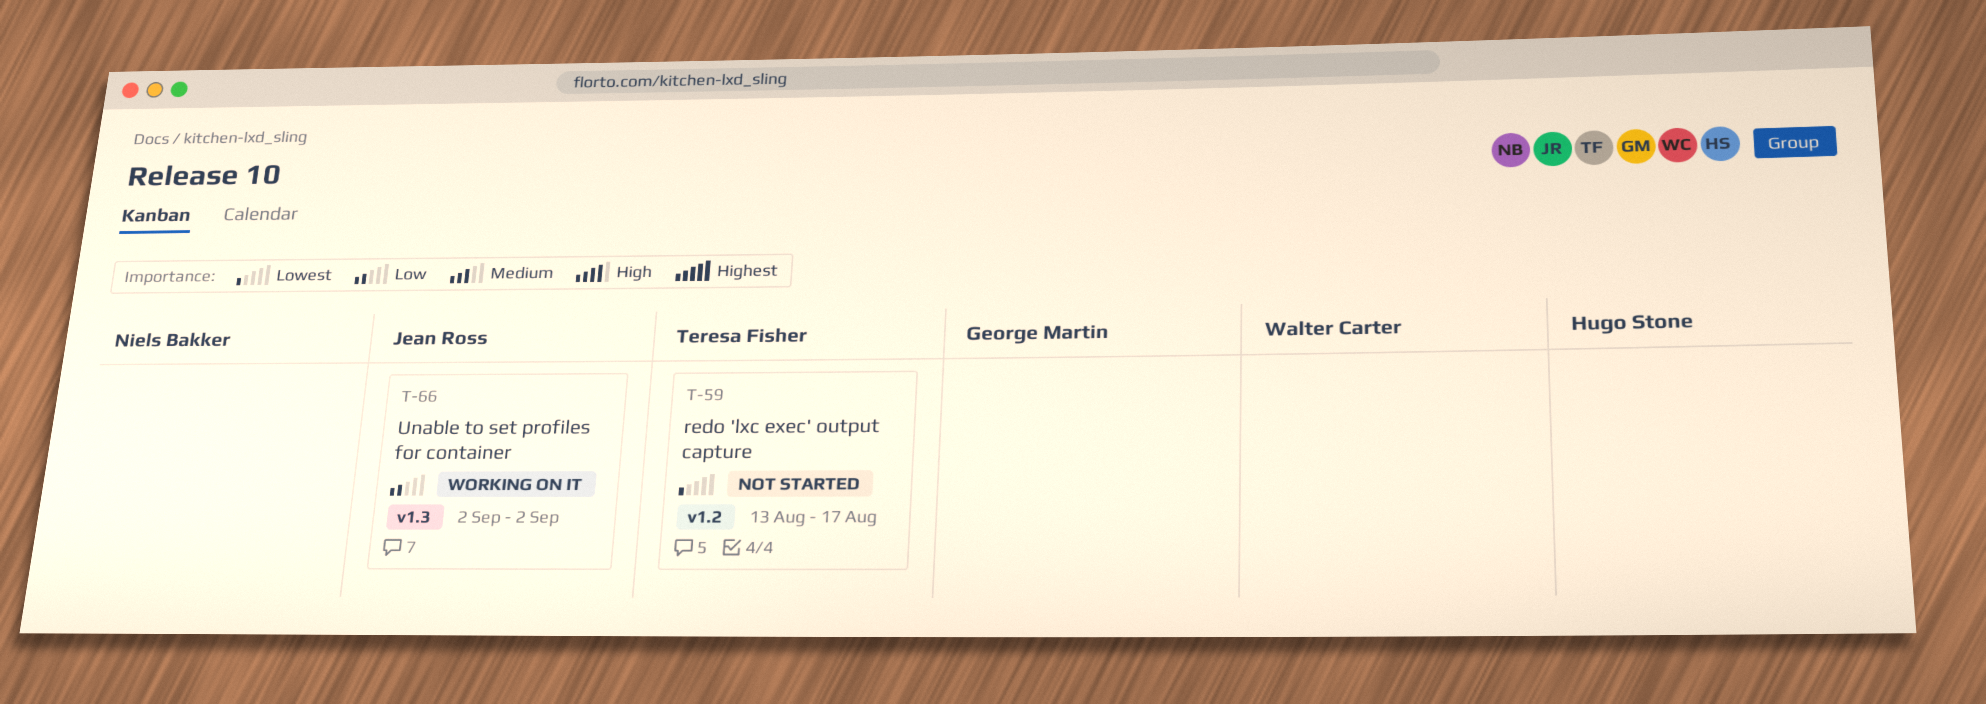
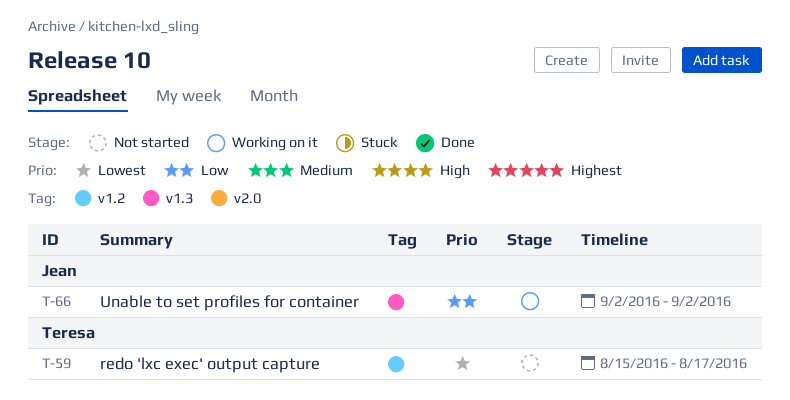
T-59, start: Aug 13 -> Aug 15

